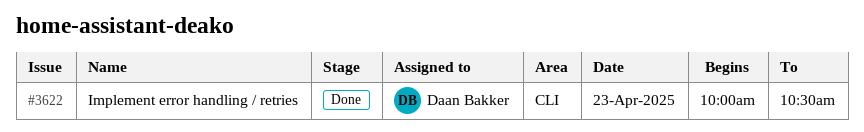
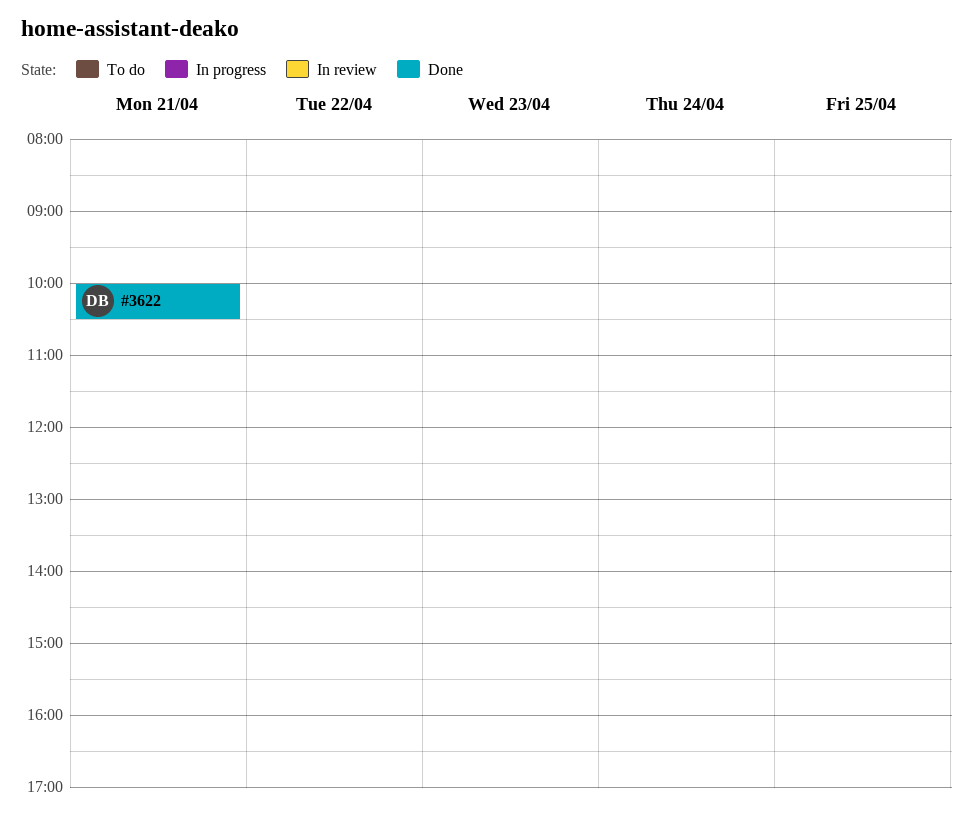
#3622, day: Apr 23 -> Apr 21

